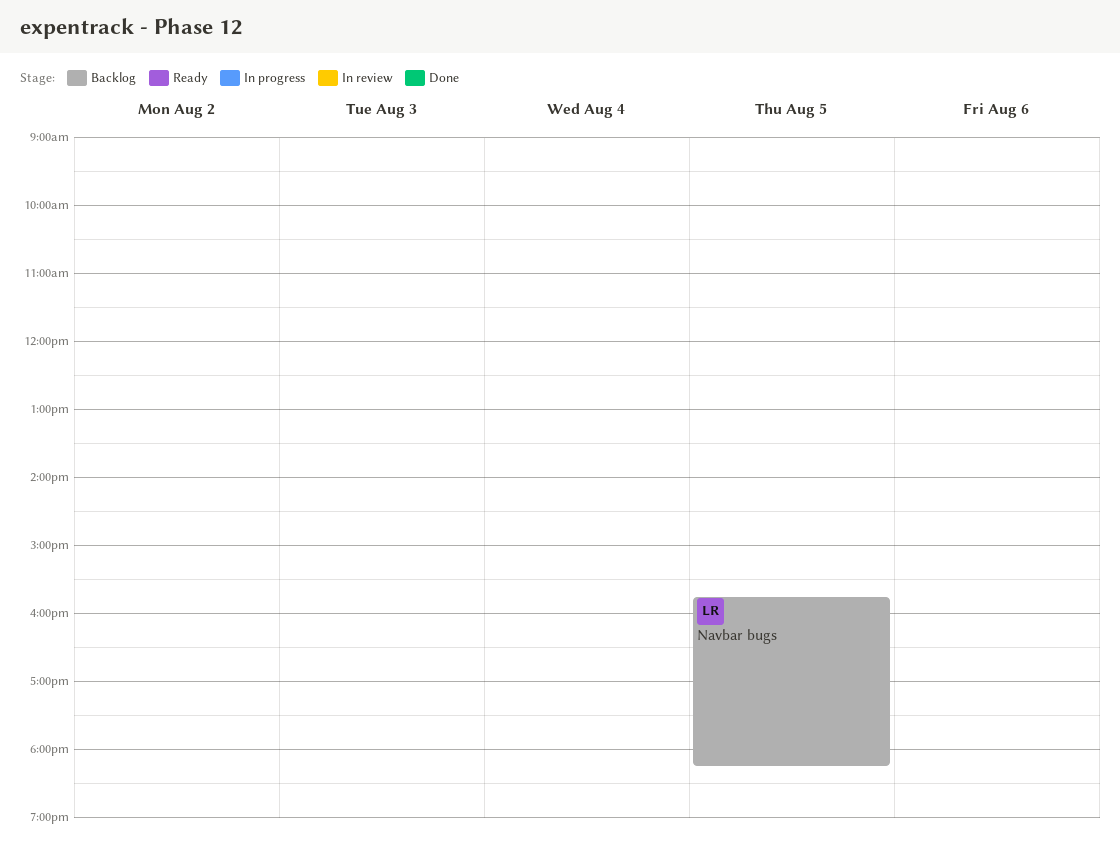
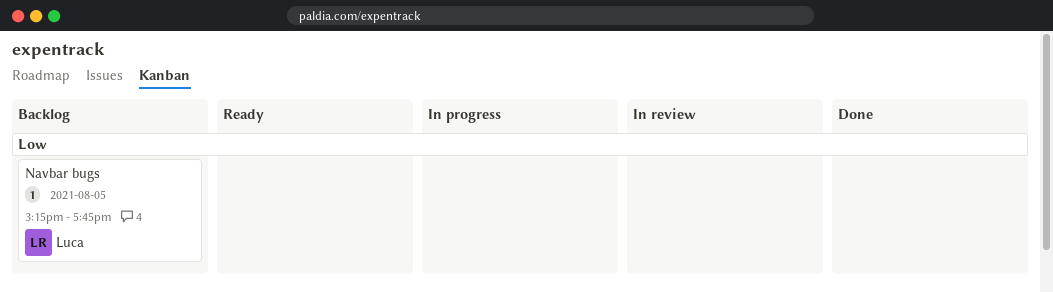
Navbar bugs, begins: 15:45 -> 15:15
Navbar bugs, ends: 18:15 -> 17:45

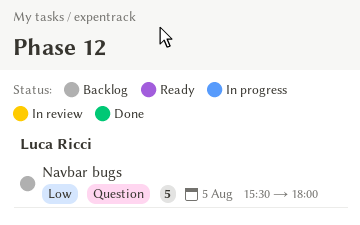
Navbar bugs, estimate: 1 -> 5
Navbar bugs, begins: 15:15 -> 15:30
Navbar bugs, ends: 17:45 -> 18:00

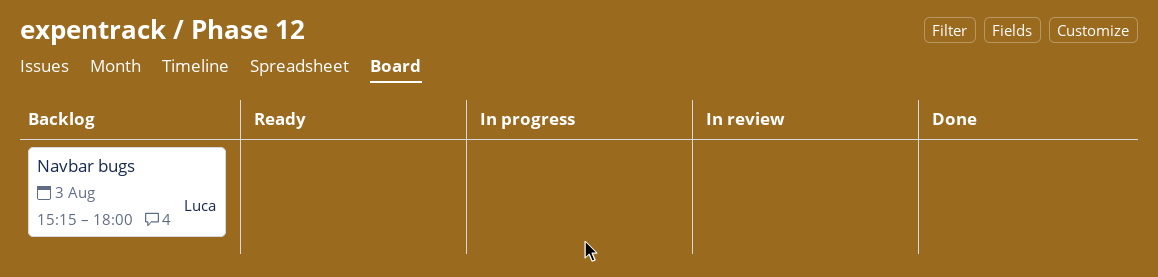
Navbar bugs, day: Aug 5 -> Aug 3
Navbar bugs, begins: 15:30 -> 15:15

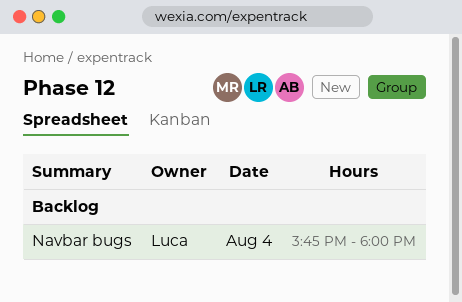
Navbar bugs, day: Aug 3 -> Aug 4
Navbar bugs, begins: 15:15 -> 15:45

